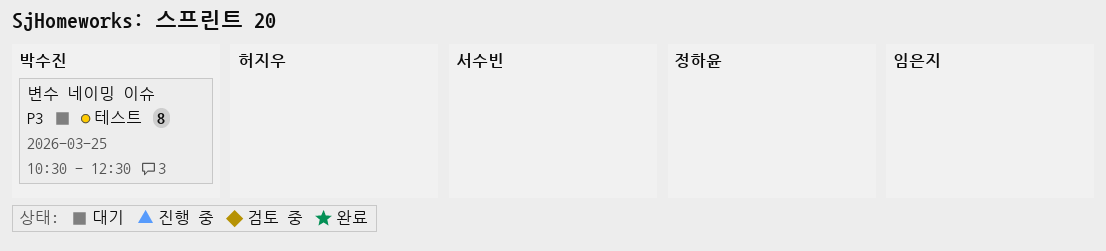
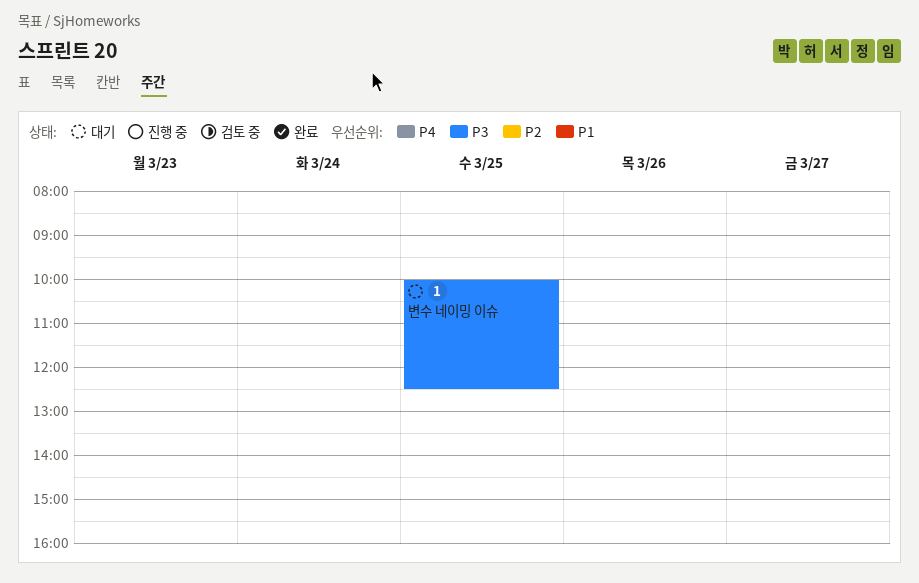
변수 네이밍 이슈, estimate: 8 -> 1
변수 네이밍 이슈, begins: 10:30 -> 10:00

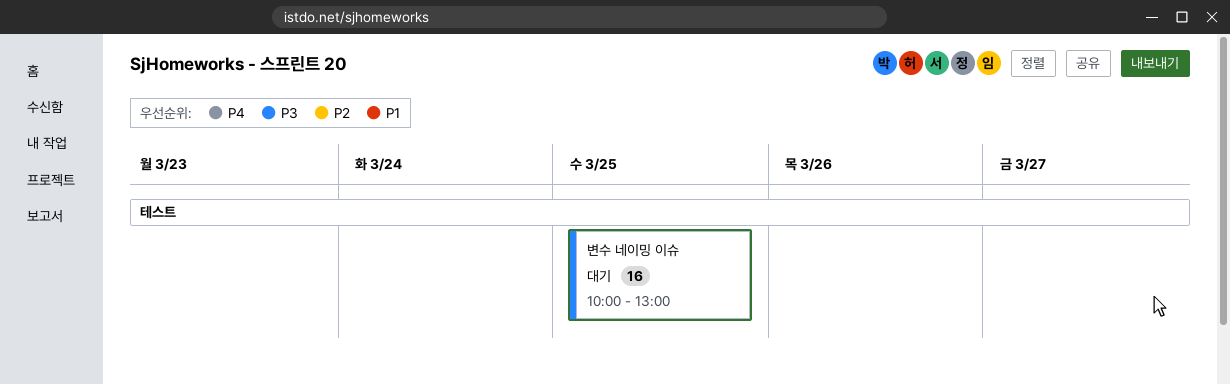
변수 네이밍 이슈, estimate: 1 -> 16
변수 네이밍 이슈, ends: 12:30 -> 13:00

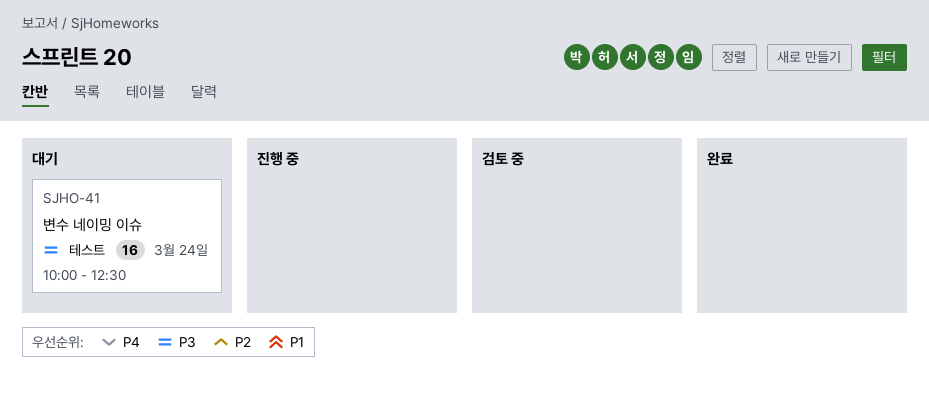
변수 네이밍 이슈, day: Mar 25 -> Mar 24
변수 네이밍 이슈, ends: 13:00 -> 12:30

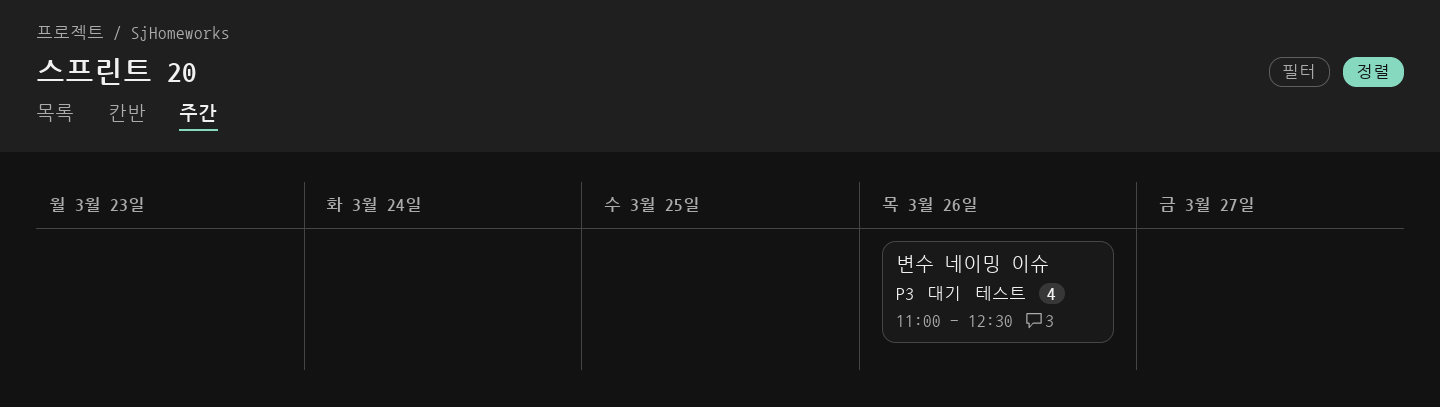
변수 네이밍 이슈, estimate: 16 -> 4
변수 네이밍 이슈, day: Mar 24 -> Mar 26
변수 네이밍 이슈, begins: 10:00 -> 11:00

